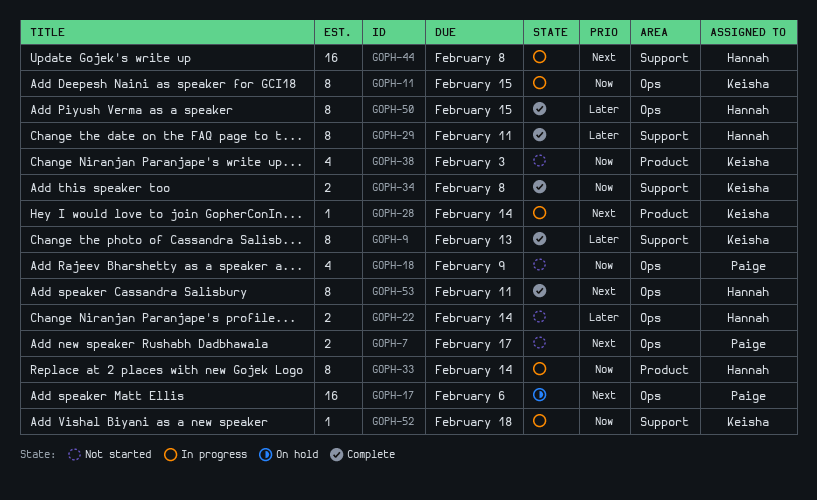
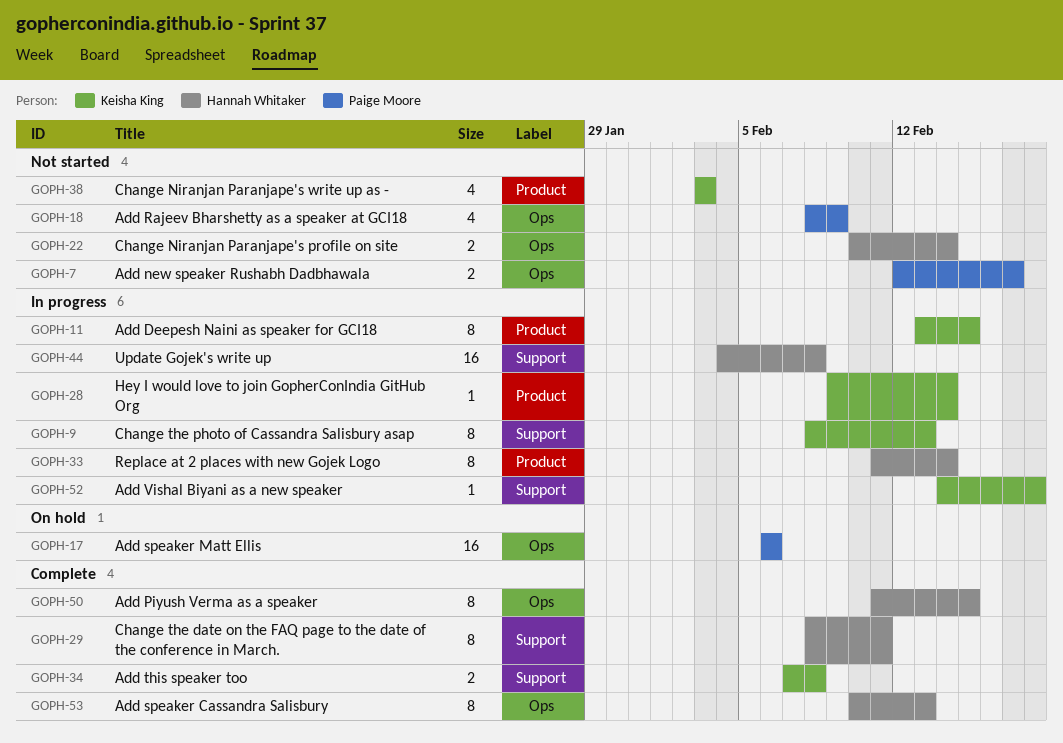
GOPH-9, status: Complete -> In progress
GOPH-11, label: Ops -> Product
GOPH-53, due: Feb 11 -> Feb 13

